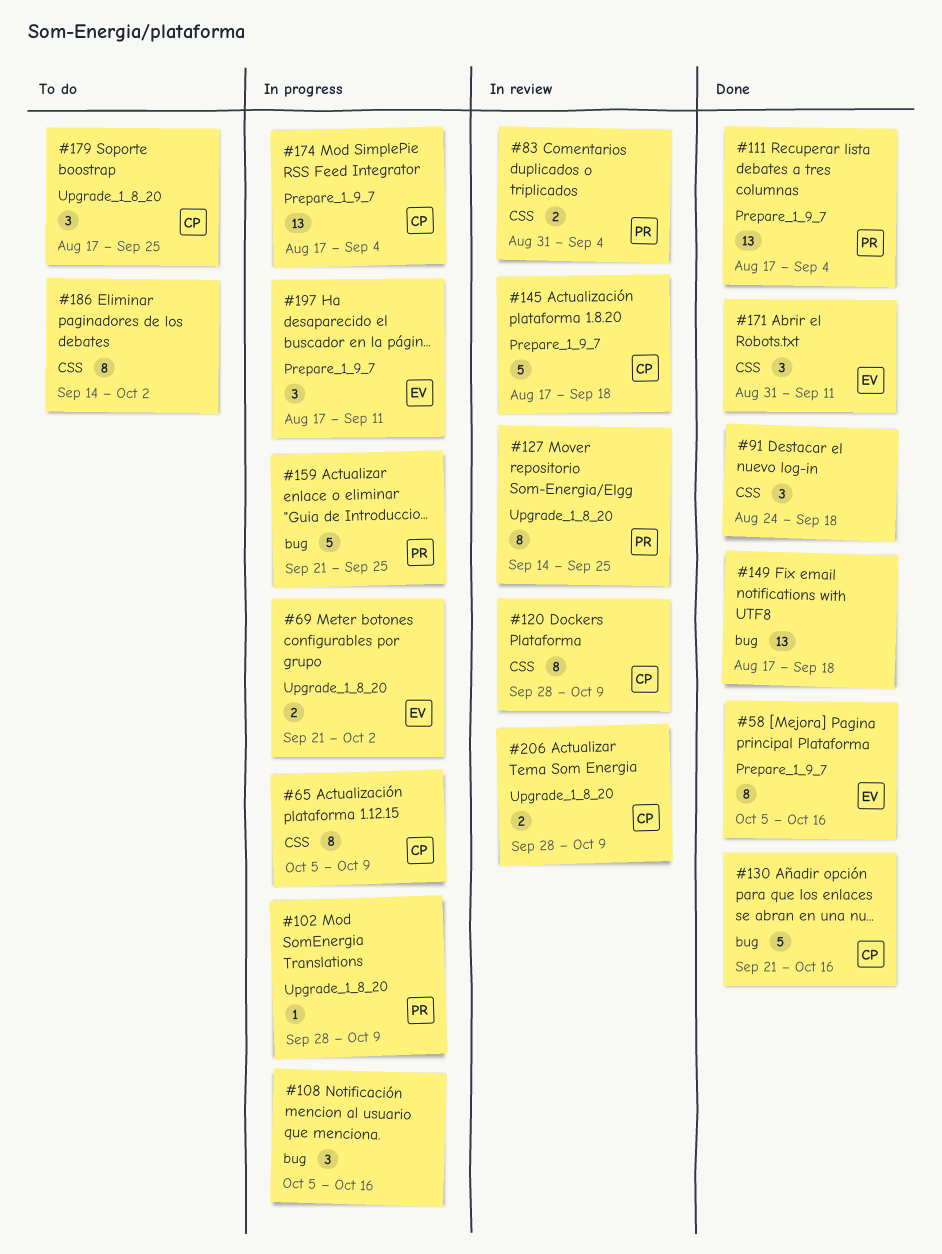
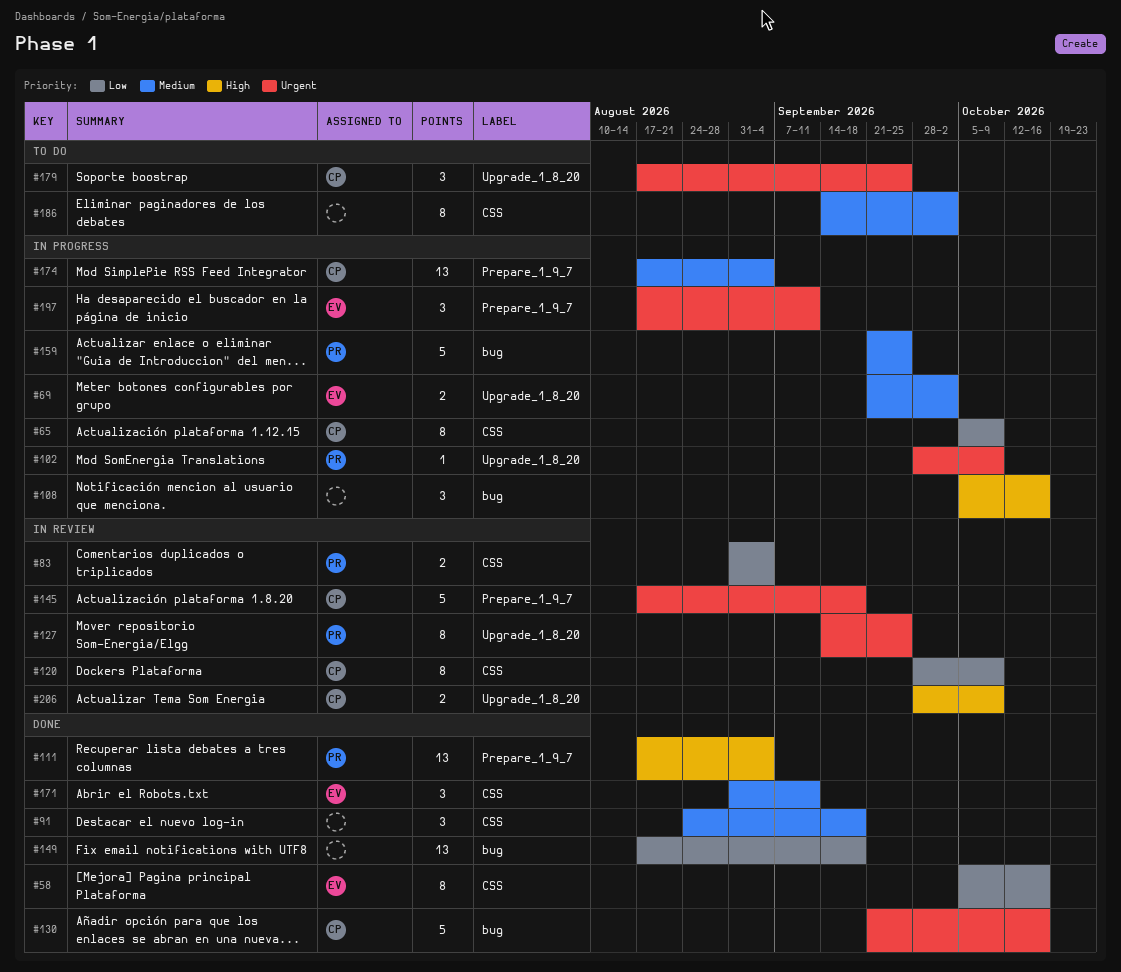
#58, label: Prepare_1_9_7 -> CSS

